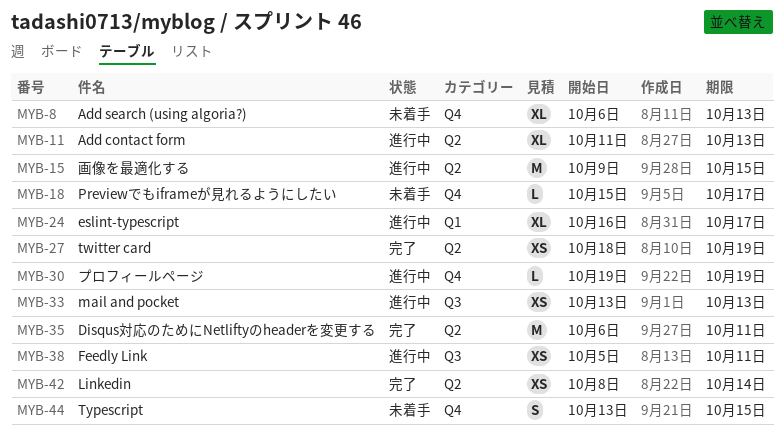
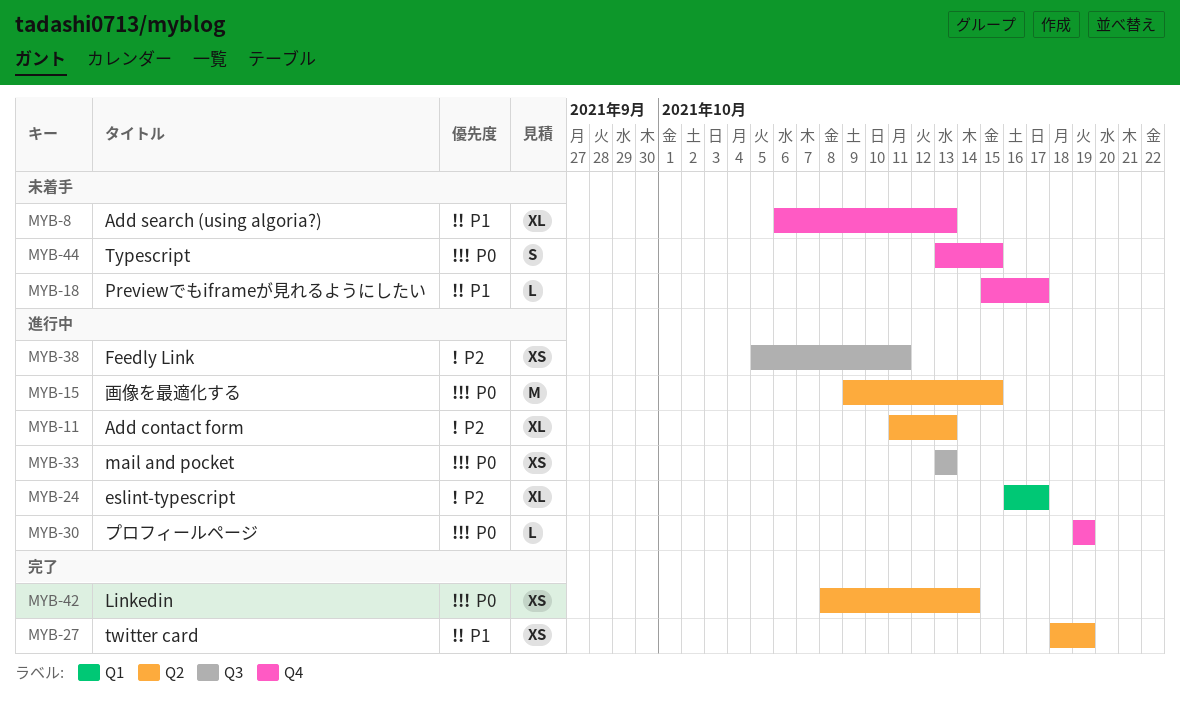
MYB-35: present -> none

